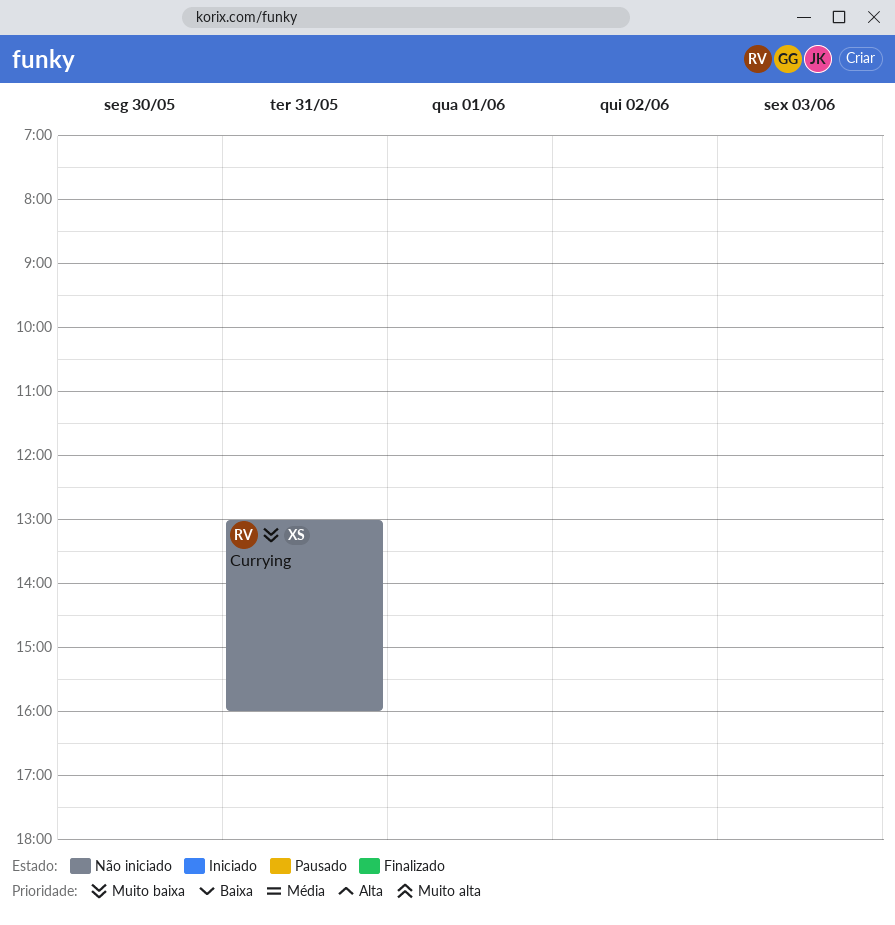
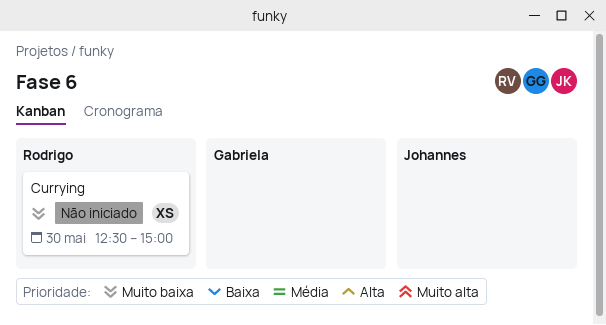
Currying, day: May 31 -> May 30
Currying, begins: 13:00 -> 12:30
Currying, ends: 16:00 -> 15:00

